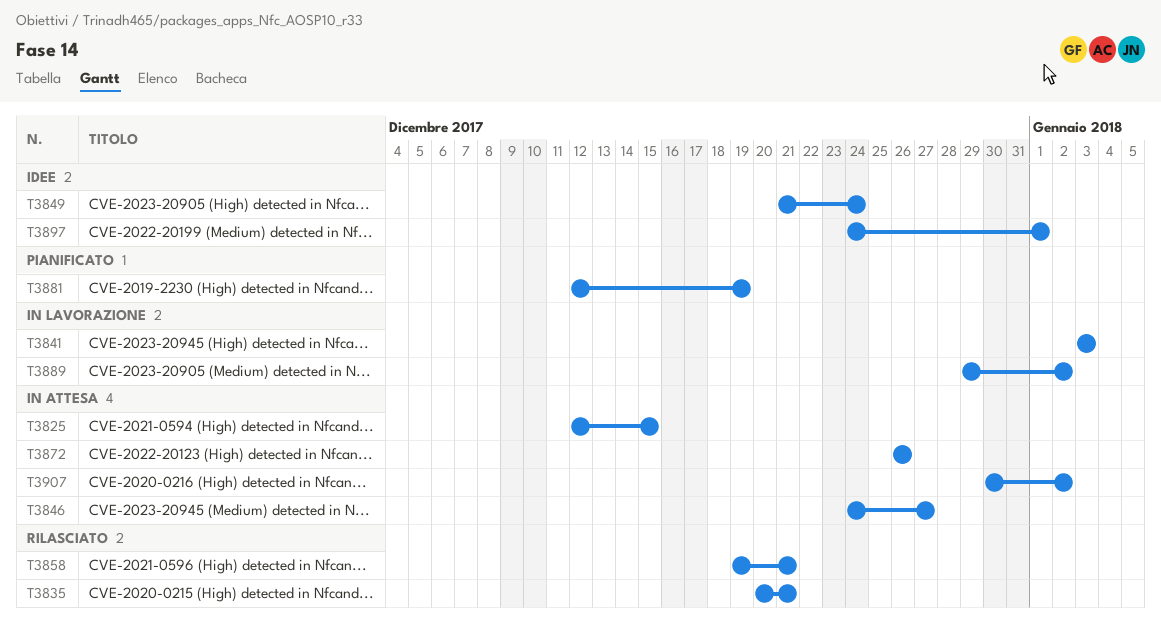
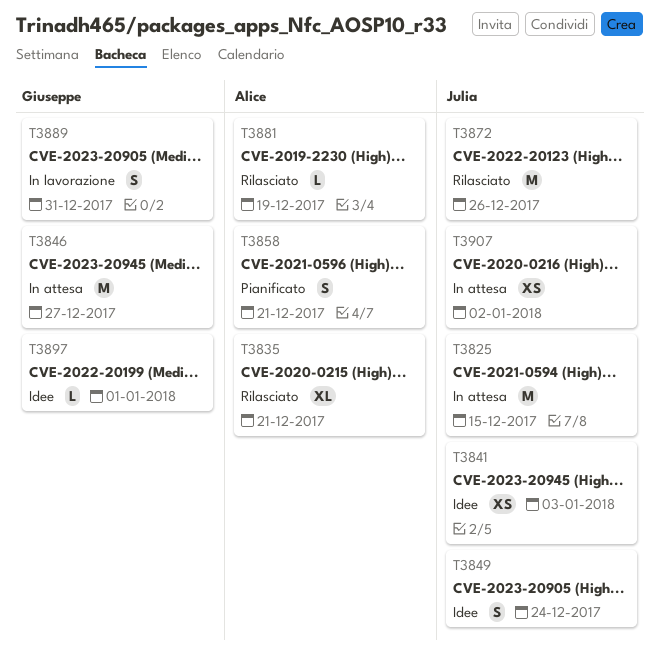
T3841, status: In lavorazione -> Idee
T3858, status: Rilasciato -> Pianificato
T3872, status: In attesa -> Rilasciato
T3881, status: Pianificato -> Rilasciato
T3889, due: Jan 2 -> Dec 31

